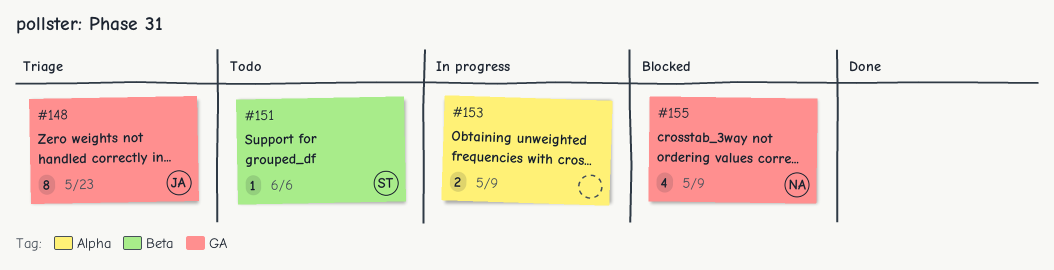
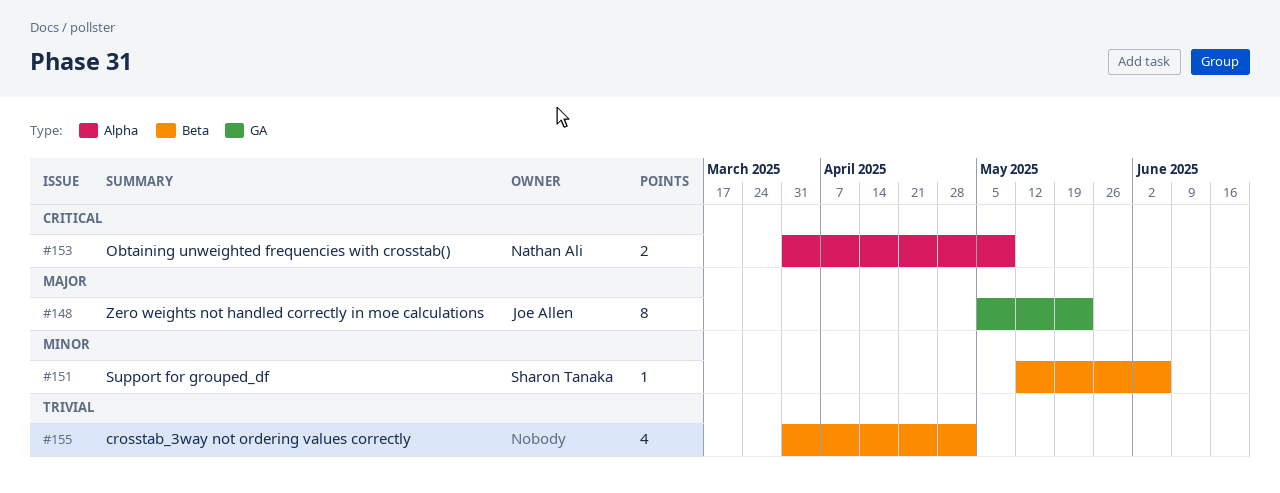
#153, owner: none -> Nathan Ali
#155, owner: Nathan Ali -> none
#155, label: GA -> Beta
#155, due: May 9 -> May 2

